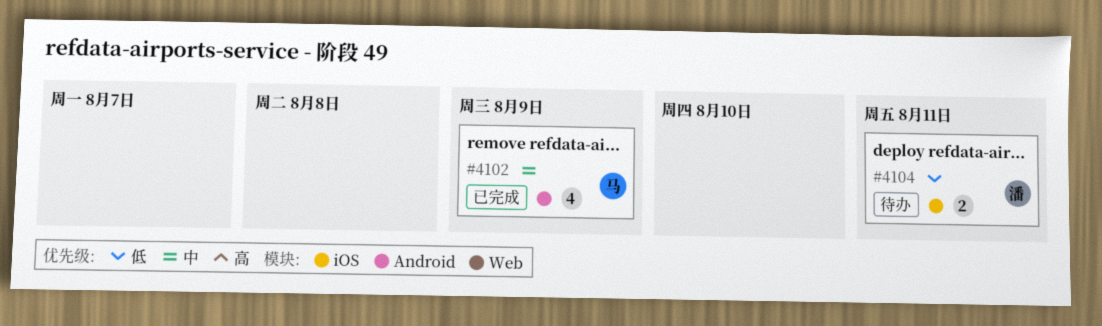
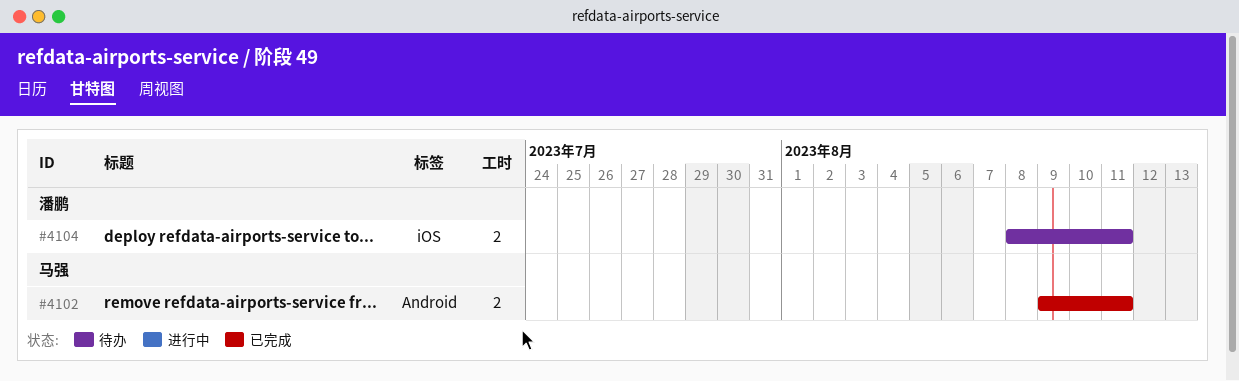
#4102, estimate: 4 -> 2
#4102, due: Aug 9 -> Aug 11

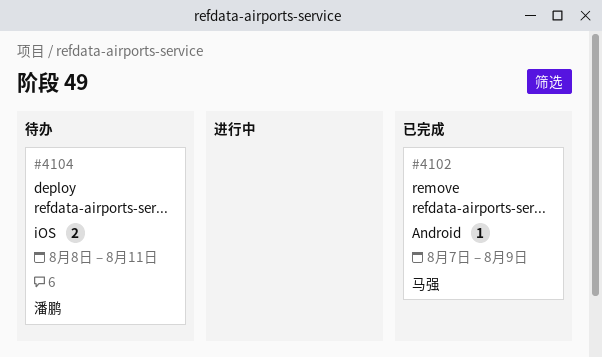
#4102, estimate: 2 -> 1
#4102, start: Aug 9 -> Aug 7
#4102, due: Aug 11 -> Aug 9

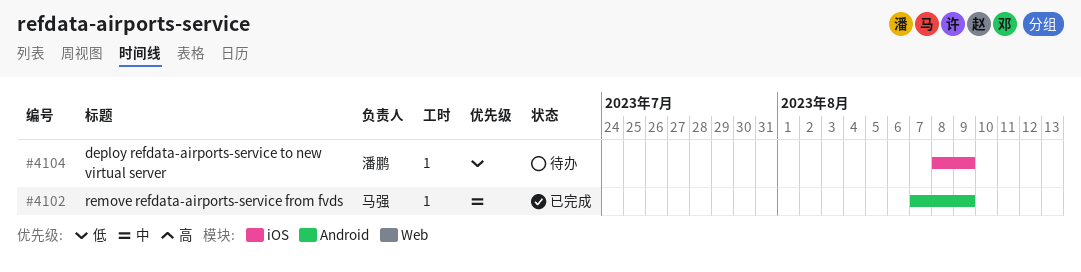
#4104, estimate: 2 -> 1
#4104, due: Aug 11 -> Aug 9

